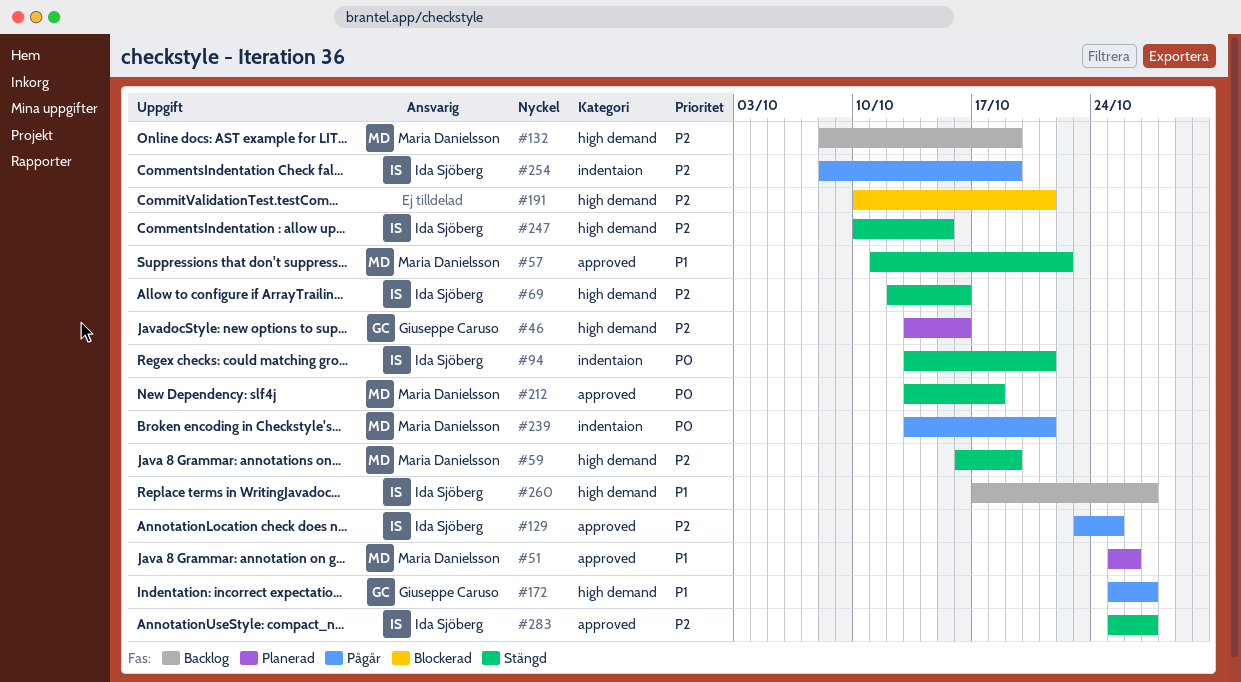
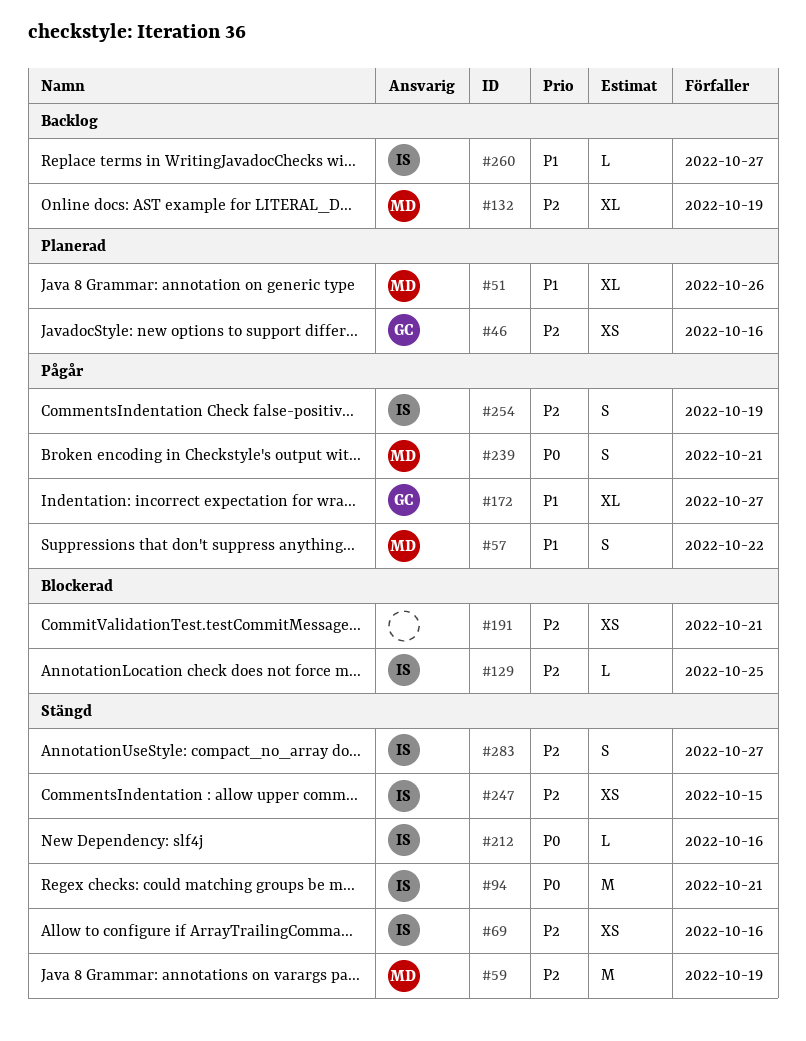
#57, status: Stängd -> Pågår
#129, status: Pågår -> Blockerad
#212, owner: Maria Danielsson -> Ida Sjöberg
#212, due: Oct 18 -> Oct 16

